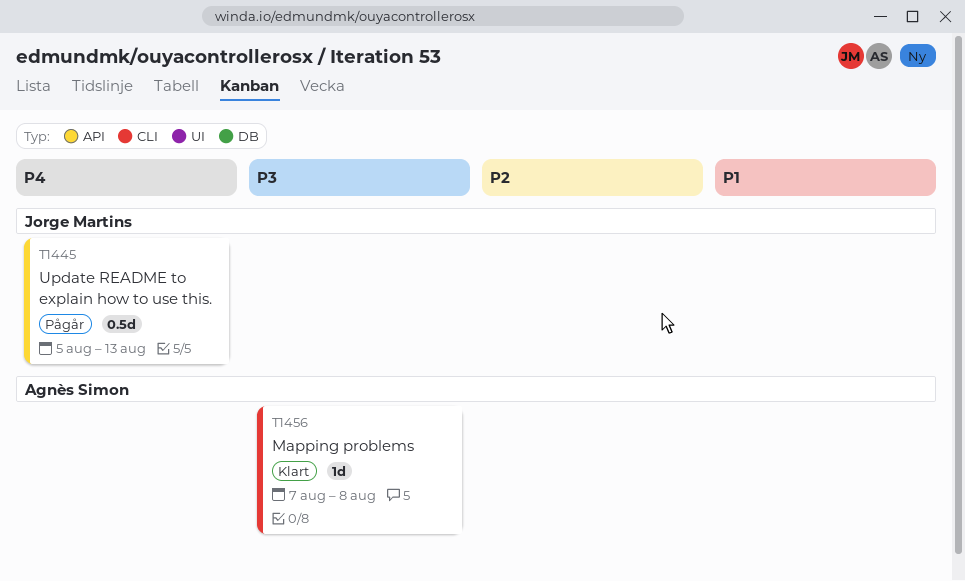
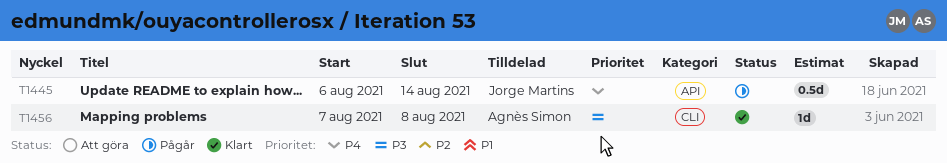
T1445, start: Aug 5 -> Aug 6
T1445, due: Aug 13 -> Aug 14

